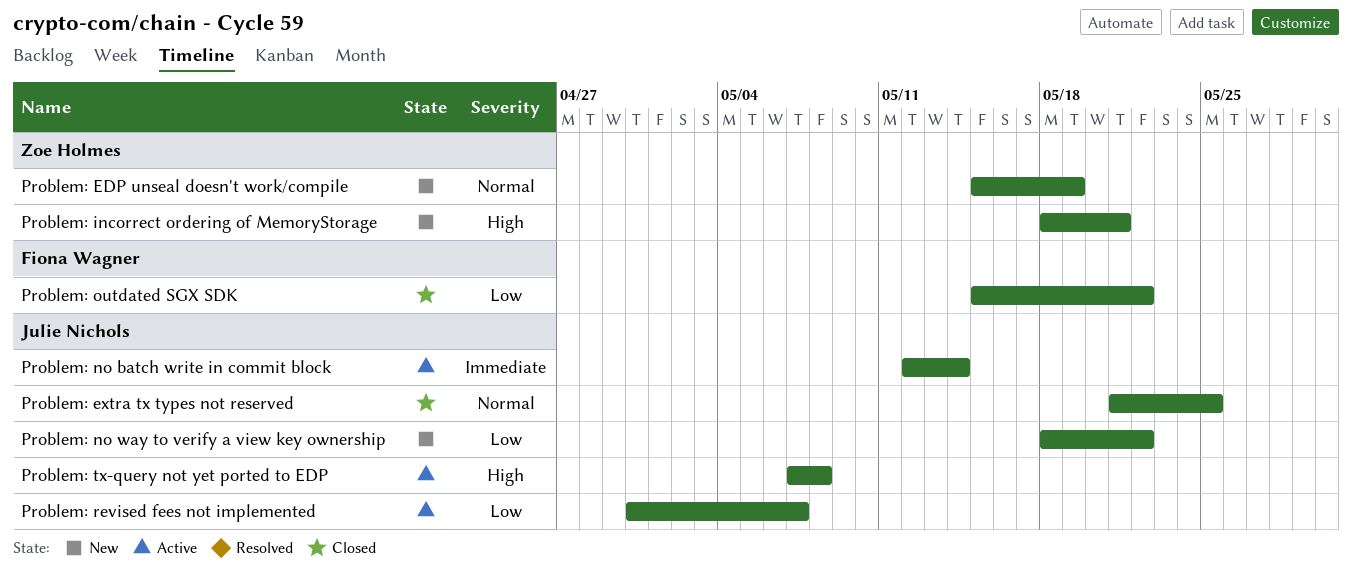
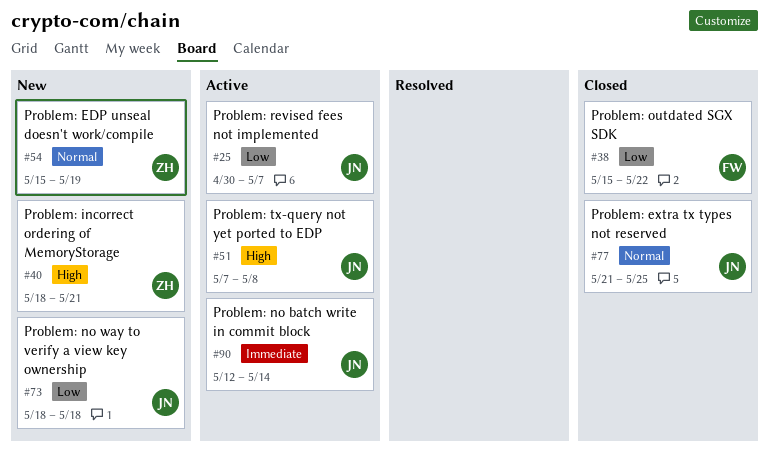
Problem: no way to verify a view key ownership, due: May 22 -> May 18

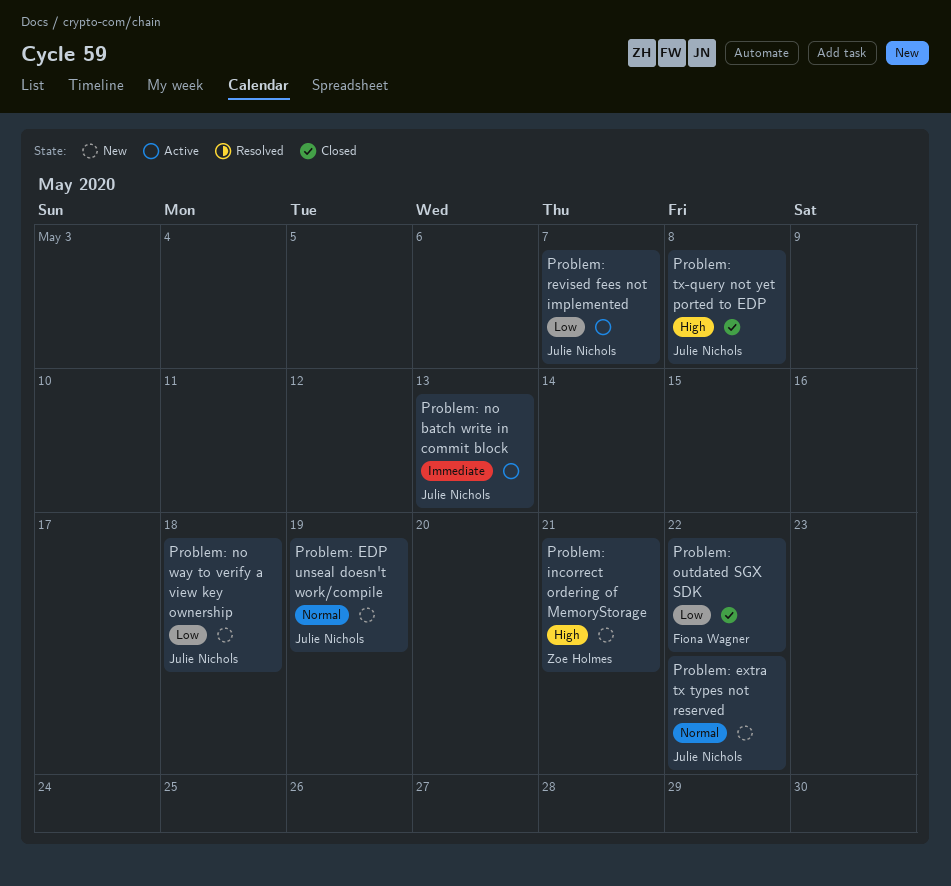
Problem: EDP unseal doesn't work/compile, owner: Zoe Holmes -> Julie Nichols
Problem: extra tx types not reserved, status: Closed -> New
Problem: extra tx types not reserved, due: May 25 -> May 22
Problem: no batch write in commit block, due: May 14 -> May 13
Problem: tx-query not yet ported to EDP, status: Active -> Closed

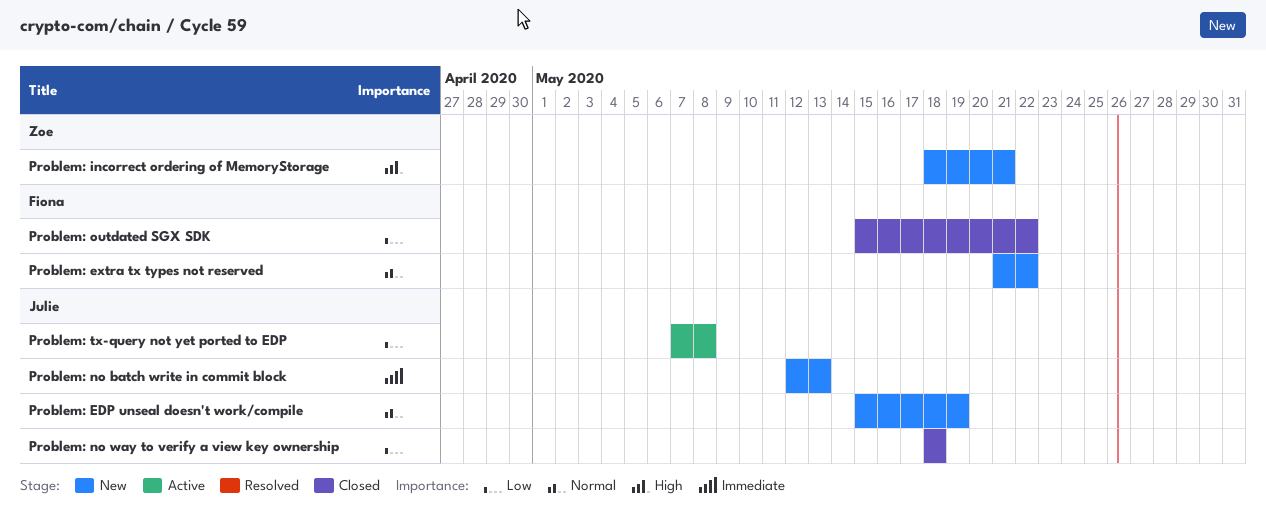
Problem: extra tx types not reserved, owner: Julie Nichols -> Fiona Wagner
Problem: no batch write in commit block, status: Active -> New
Problem: no way to verify a view key ownership, status: New -> Closed
Problem: revised fees not implemented: present -> none
Problem: tx-query not yet ported to EDP, status: Closed -> Active
Problem: tx-query not yet ported to EDP, priority: High -> Low

